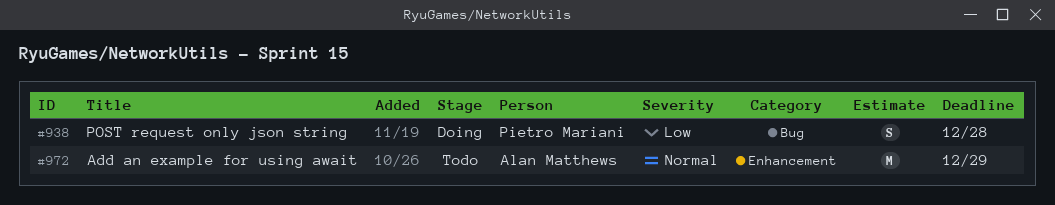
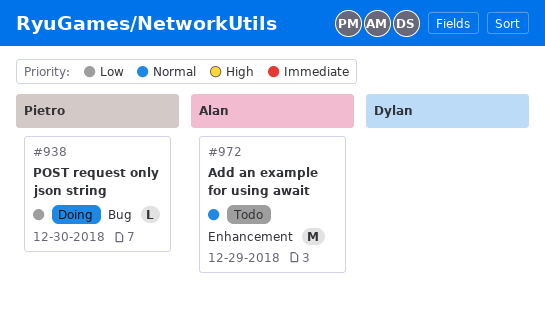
#938, estimate: S -> L
#938, due: Dec 28 -> Dec 30

